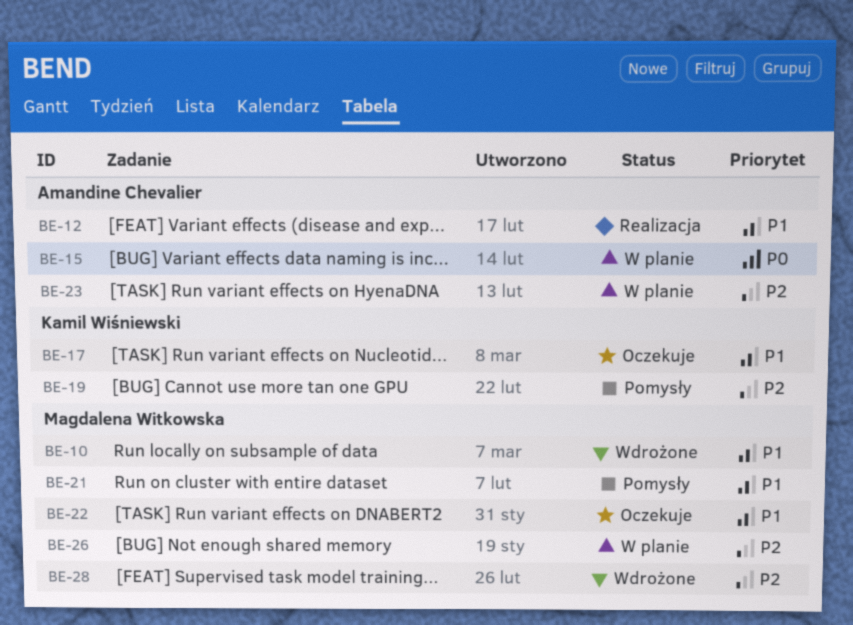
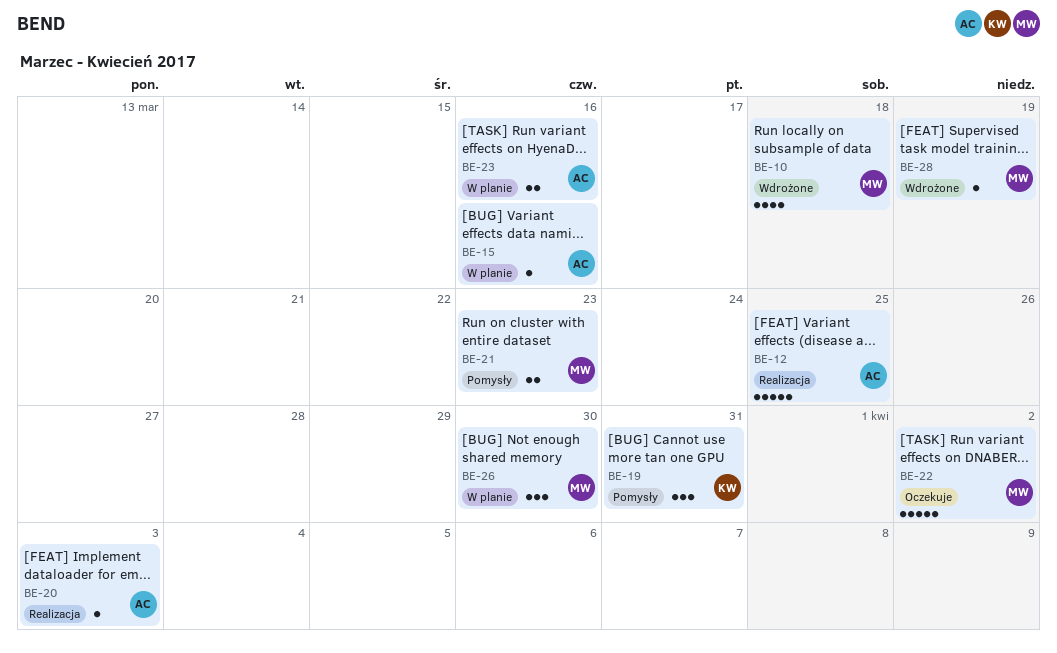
BE-17: present -> none
BE-20: none -> present

